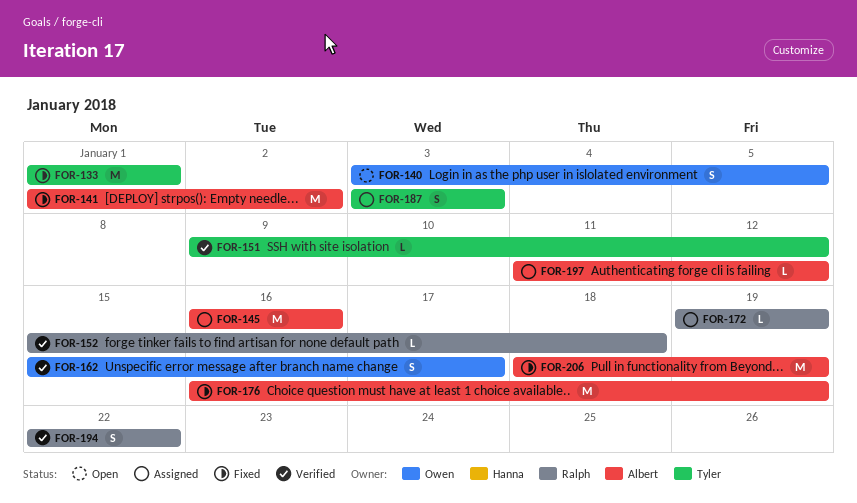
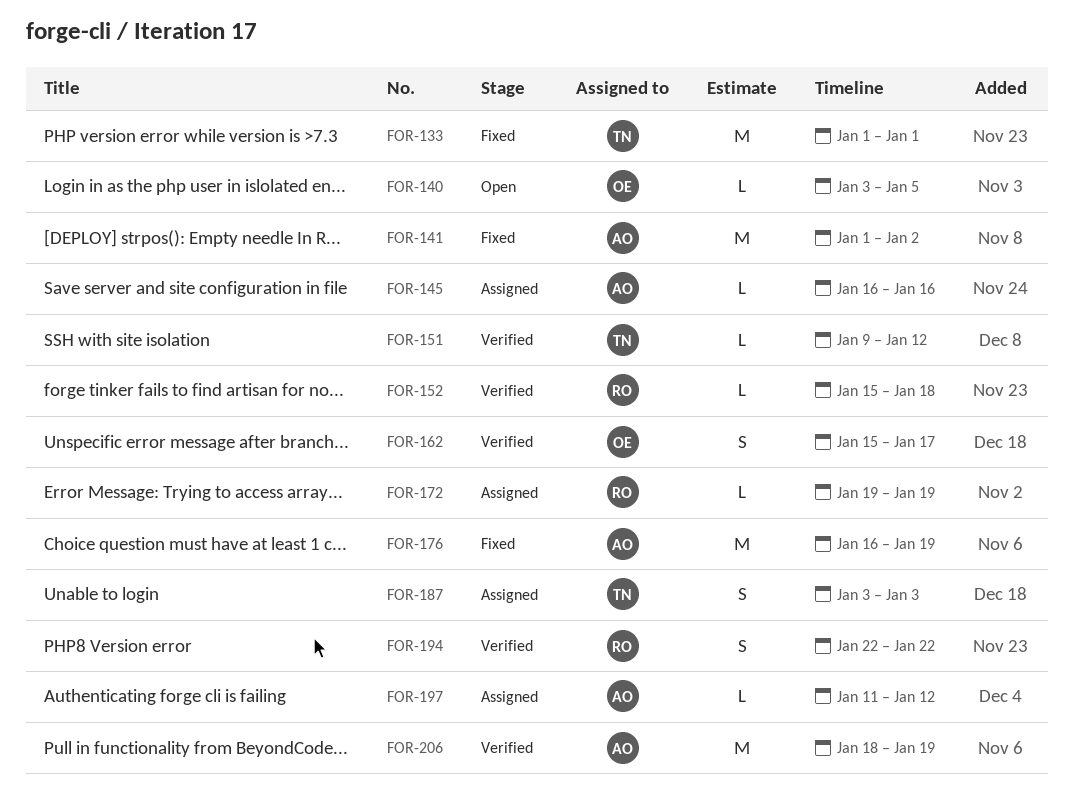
FOR-140, estimate: S -> L
FOR-145, estimate: M -> L
FOR-206, status: Fixed -> Verified

